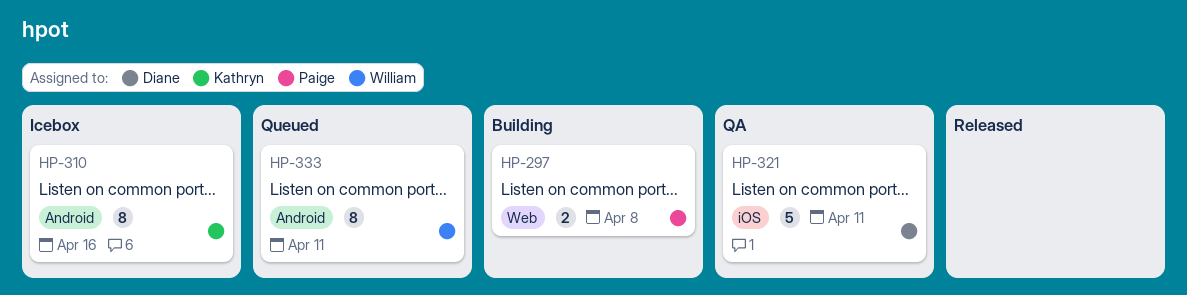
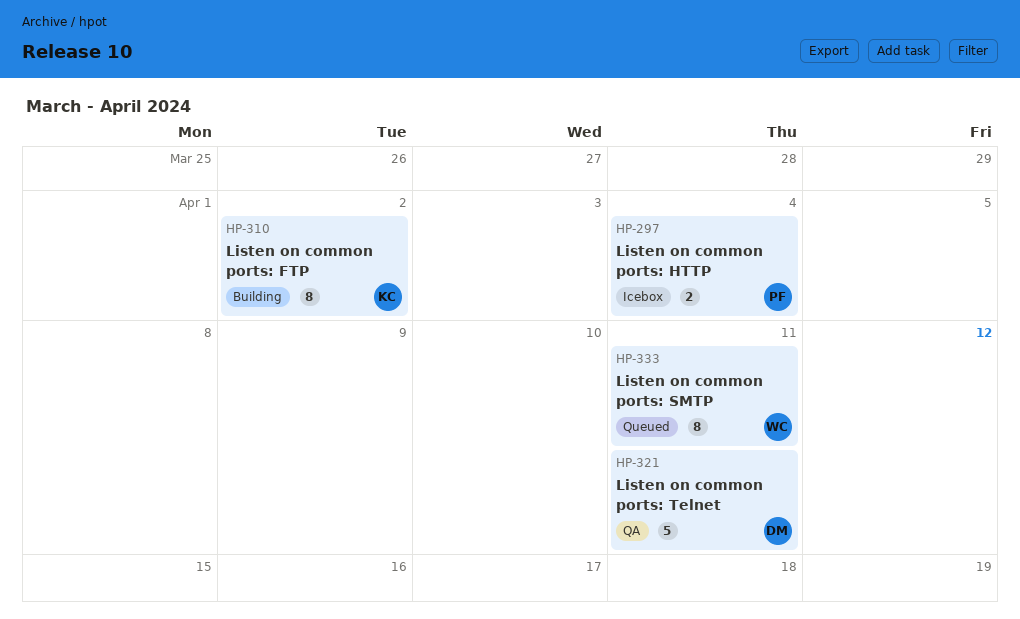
HP-297, status: Building -> Icebox
HP-297, due: Apr 8 -> Apr 4
HP-310, status: Icebox -> Building
HP-310, due: Apr 16 -> Apr 2

